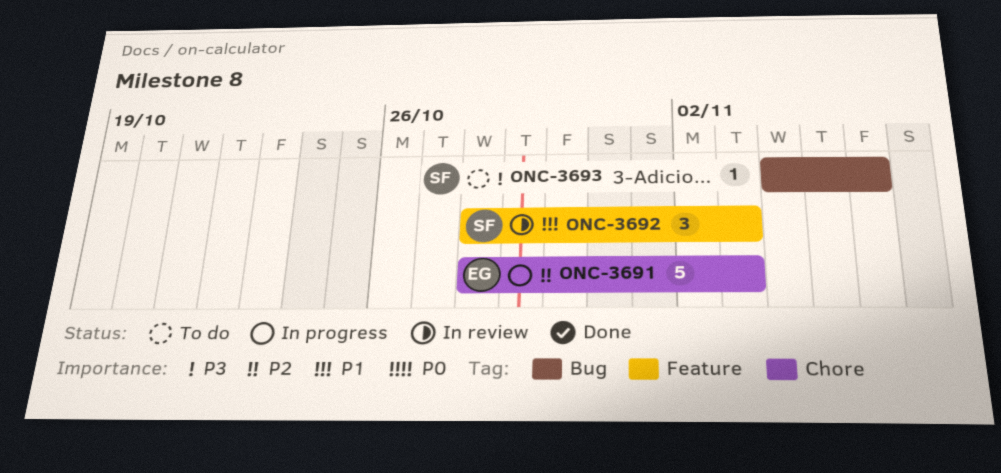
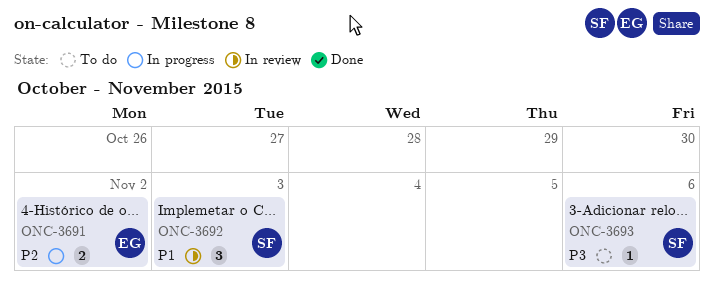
ONC-3691, estimate: 5 -> 2
ONC-3691, due: Nov 3 -> Nov 2

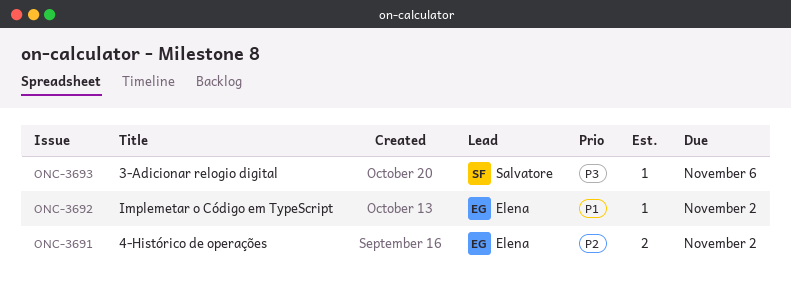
ONC-3692, owner: Salvatore -> Elena
ONC-3692, estimate: 3 -> 1
ONC-3692, due: Nov 3 -> Nov 2

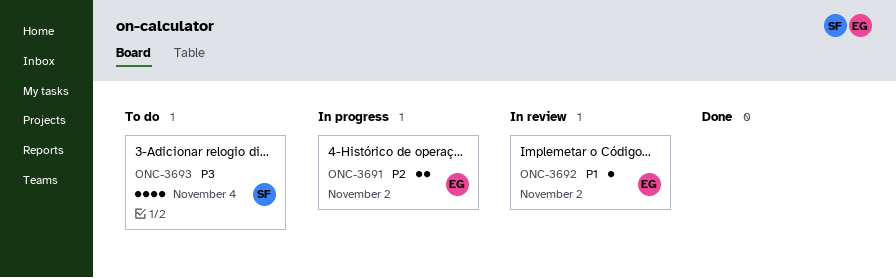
ONC-3693, estimate: 1 -> 4
ONC-3693, due: Nov 6 -> Nov 4

